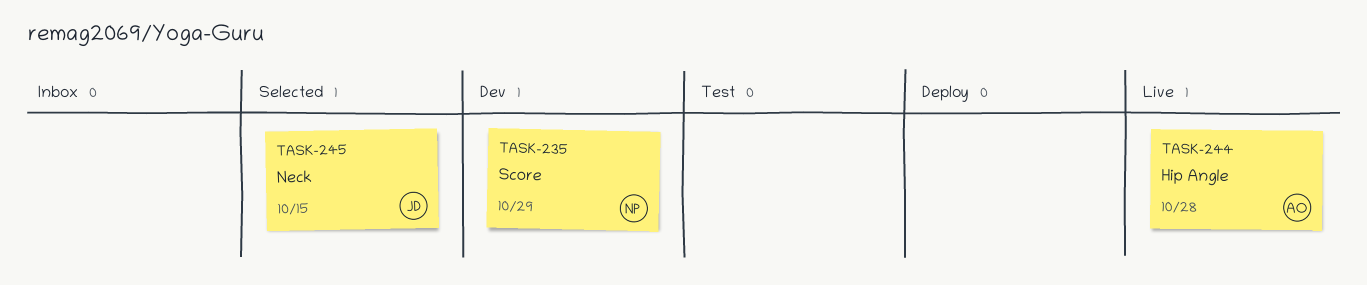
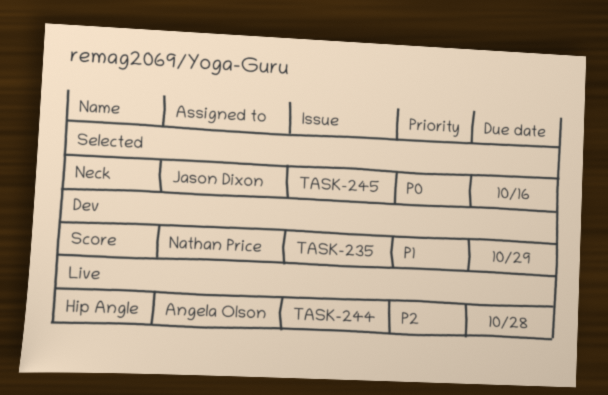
TASK-245, due: Oct 15 -> Oct 16

